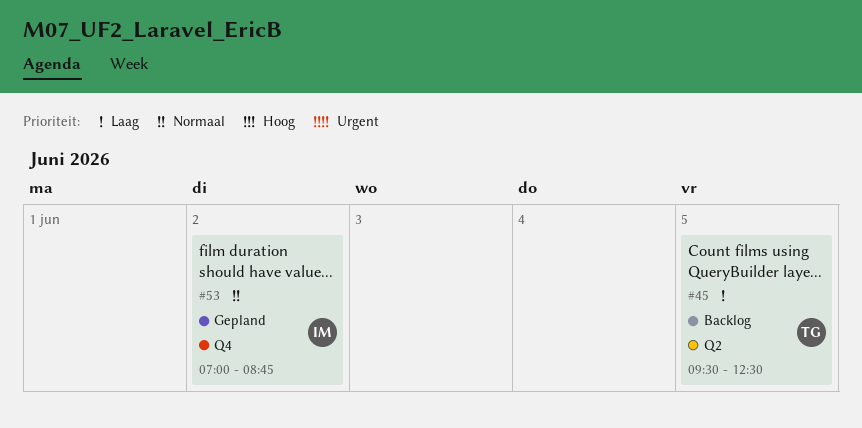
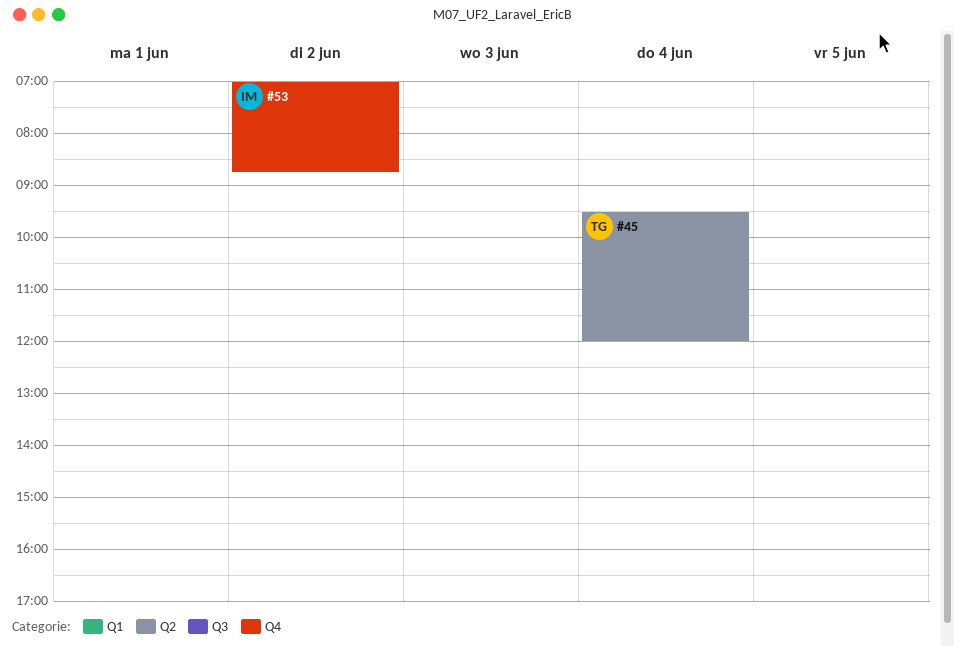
#45, day: Jun 5 -> Jun 4
#45, ends: 12:30 -> 12:00

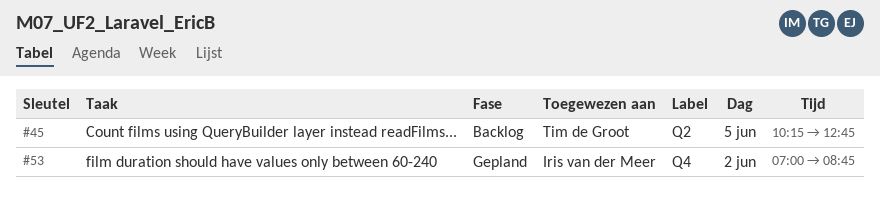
#45, day: Jun 4 -> Jun 5
#45, begins: 09:30 -> 10:15
#45, ends: 12:00 -> 12:45

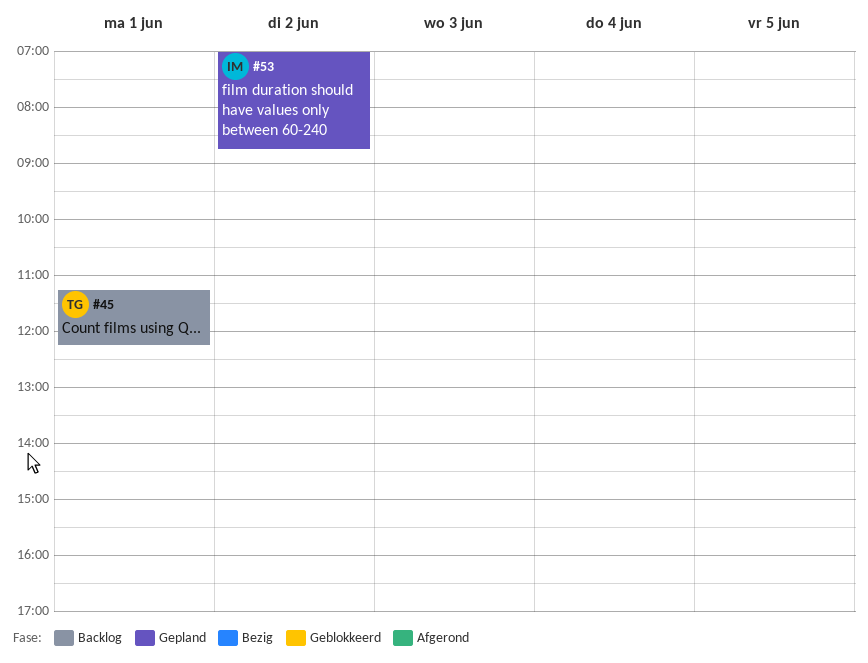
#45, day: Jun 5 -> Jun 1
#45, begins: 10:15 -> 11:15
#45, ends: 12:45 -> 12:15

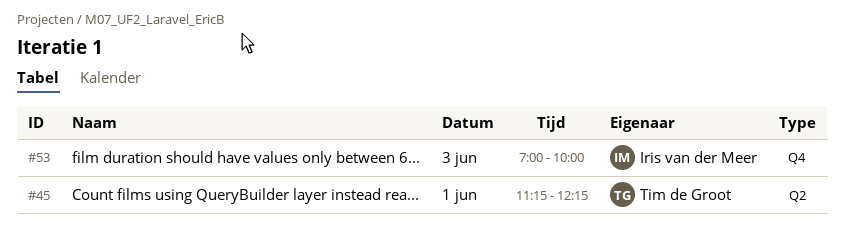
#53, day: Jun 2 -> Jun 3
#53, ends: 08:45 -> 10:00

